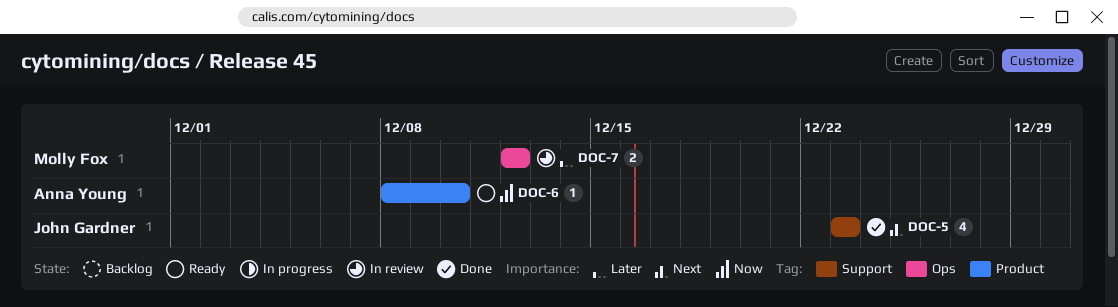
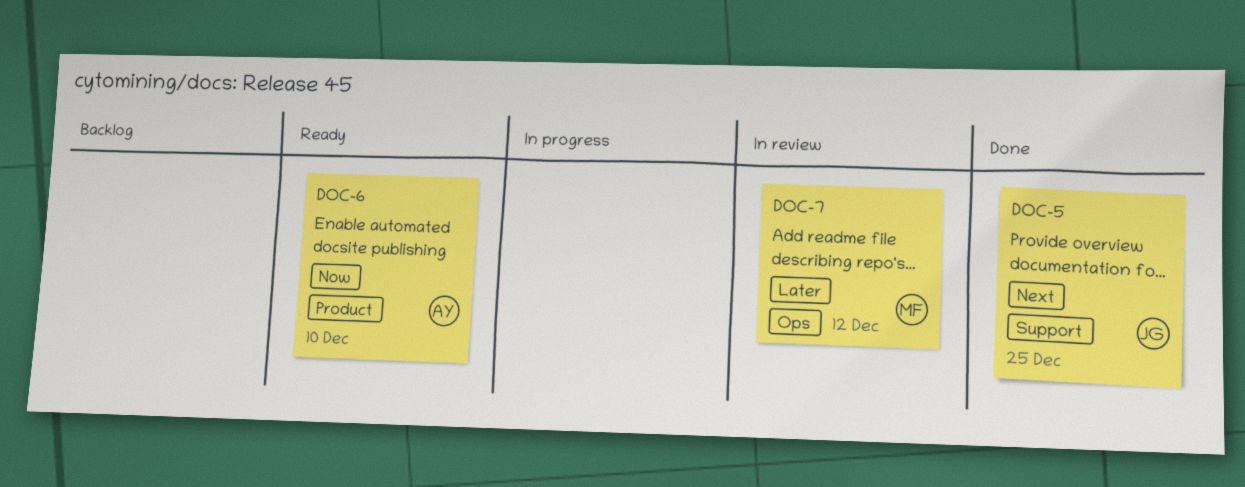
DOC-5, due: Dec 23 -> Dec 25

